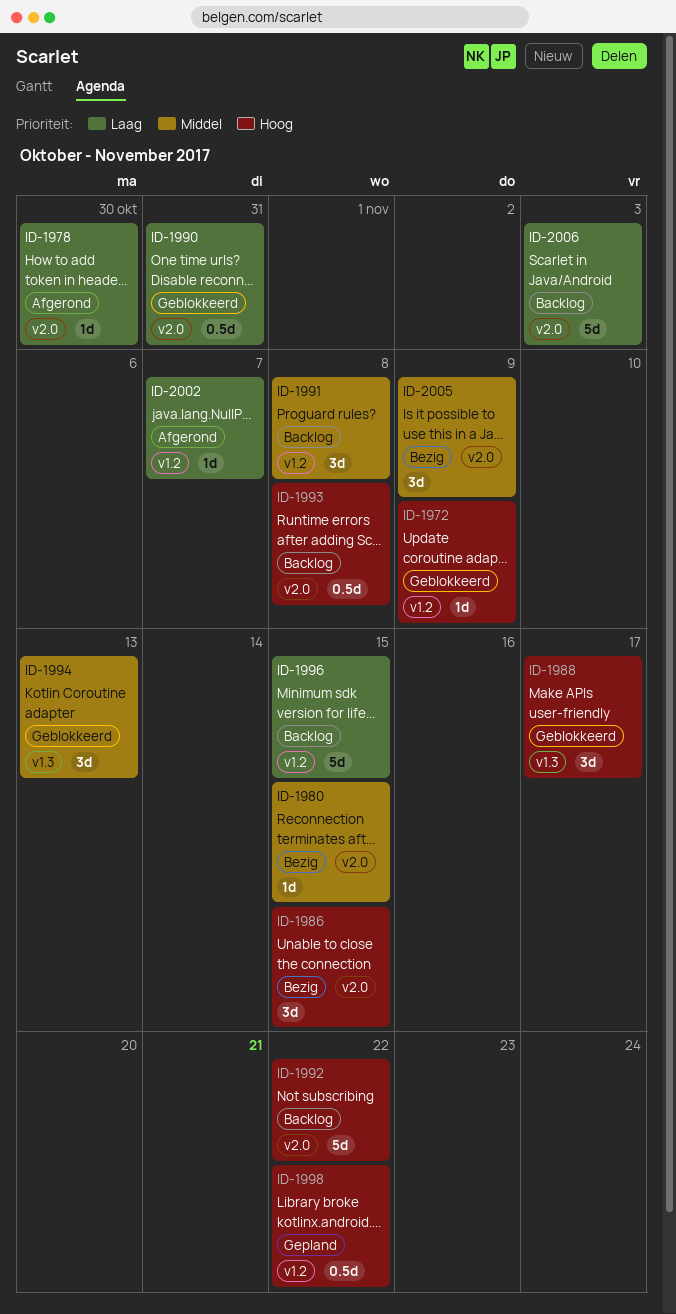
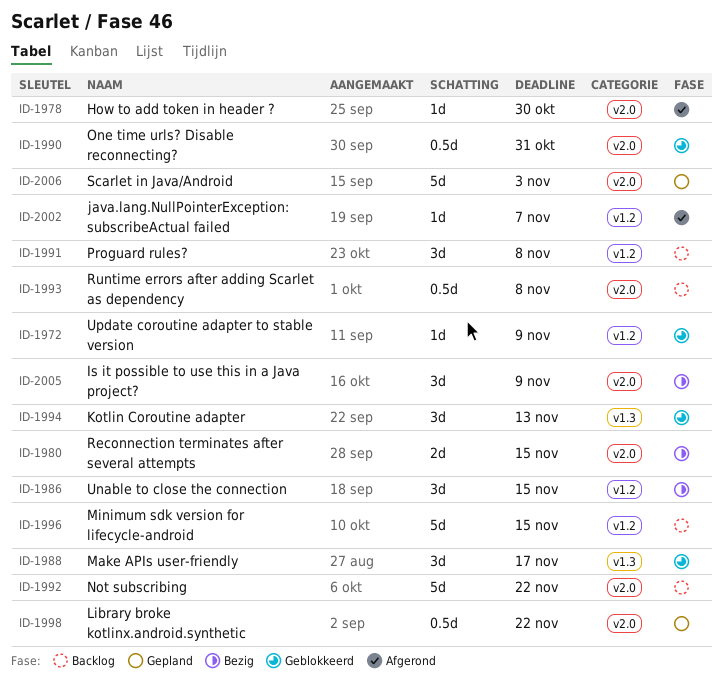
ID-1980, estimate: 1d -> 2d
ID-1986, label: v2.0 -> v1.2
ID-1998, label: v1.2 -> v2.0
ID-2006, status: Backlog -> Gepland

